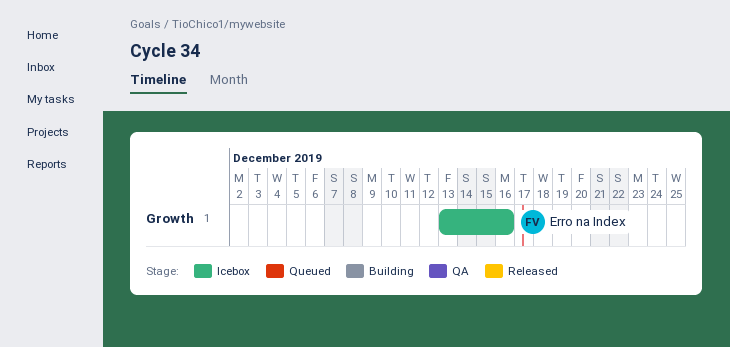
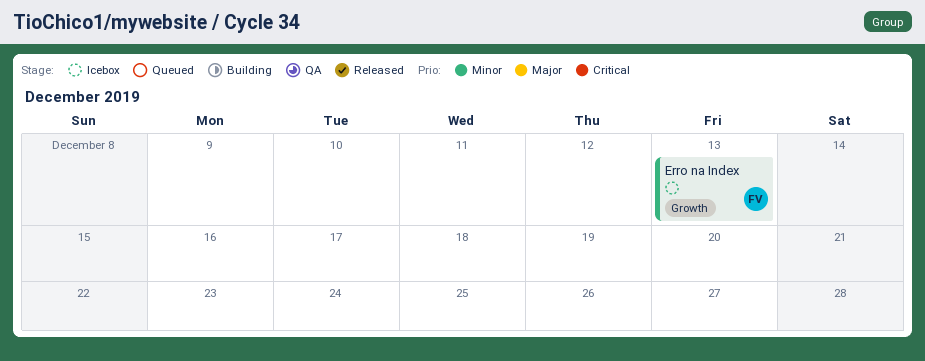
Erro na Index, due: Dec 16 -> Dec 13

